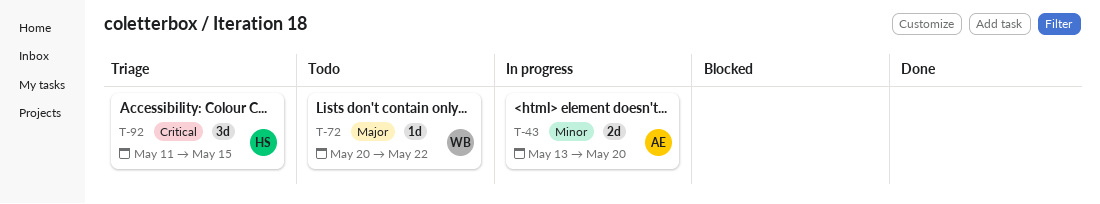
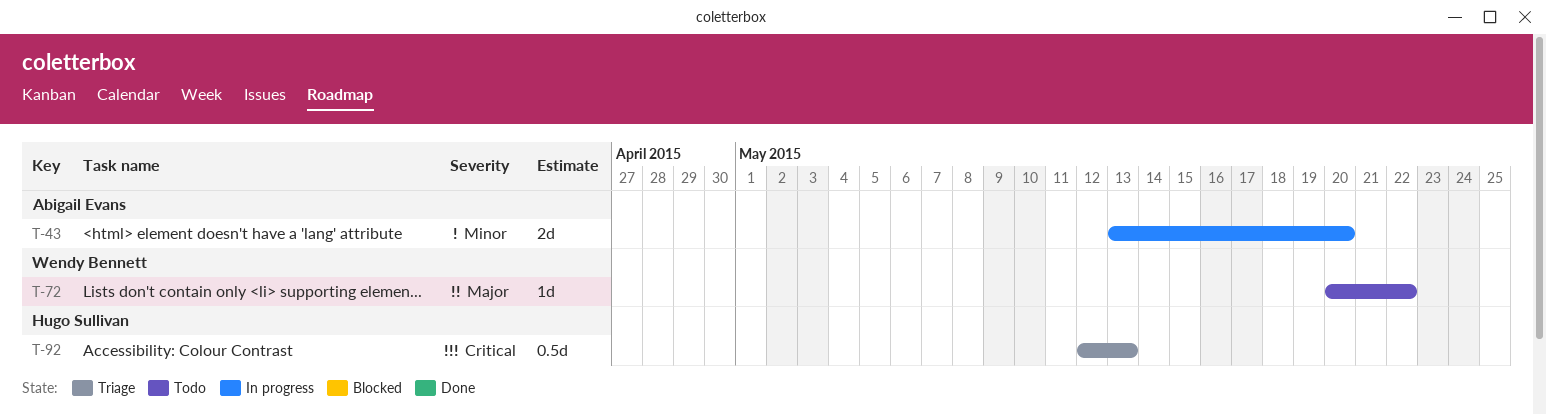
T-92, estimate: 3d -> 0.5d
T-92, start: May 11 -> May 12
T-92, due: May 15 -> May 13

